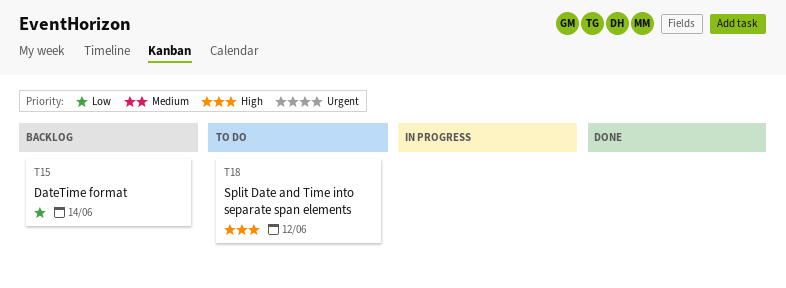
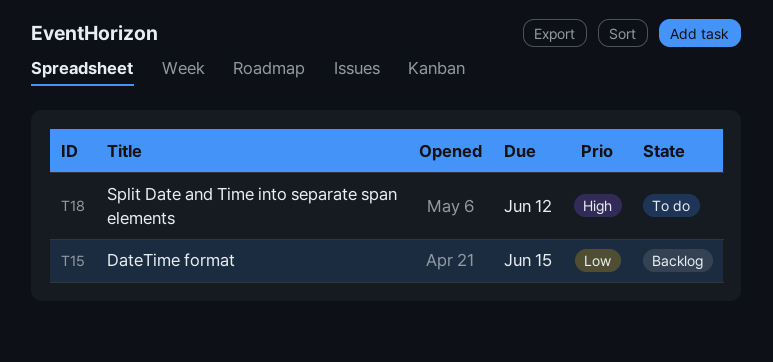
T15, due: Jun 14 -> Jun 15

